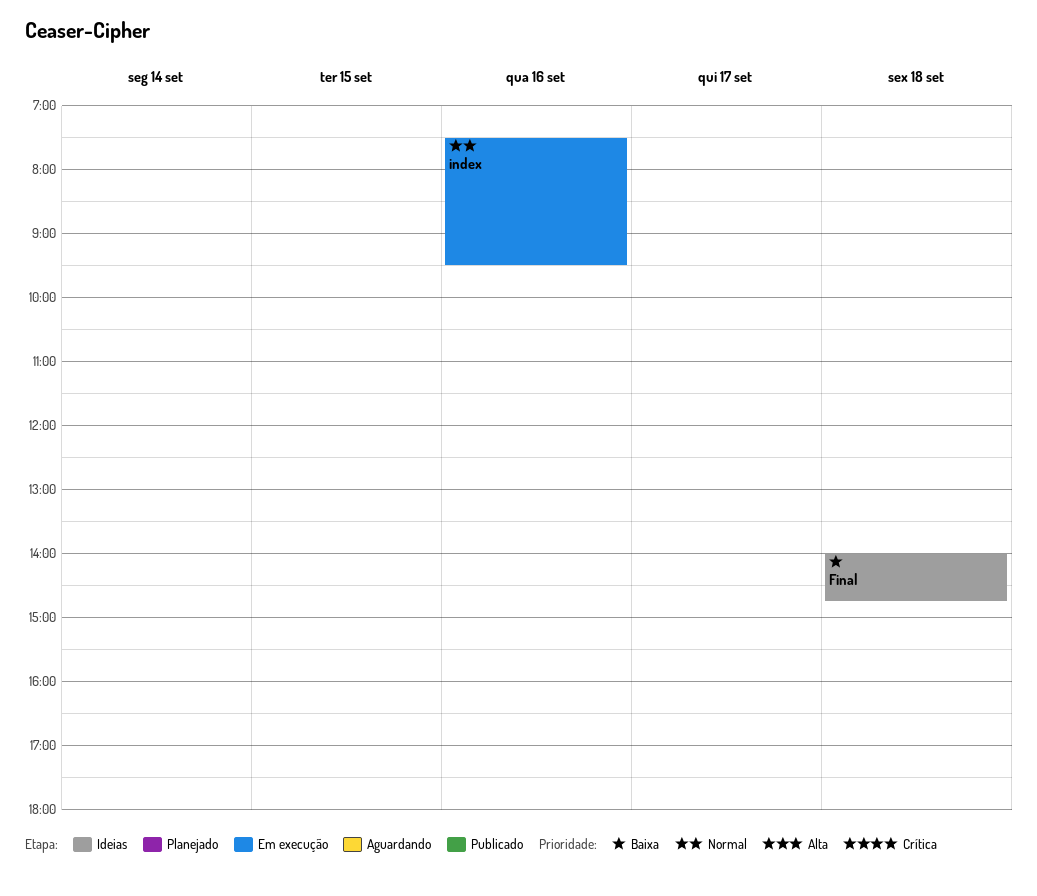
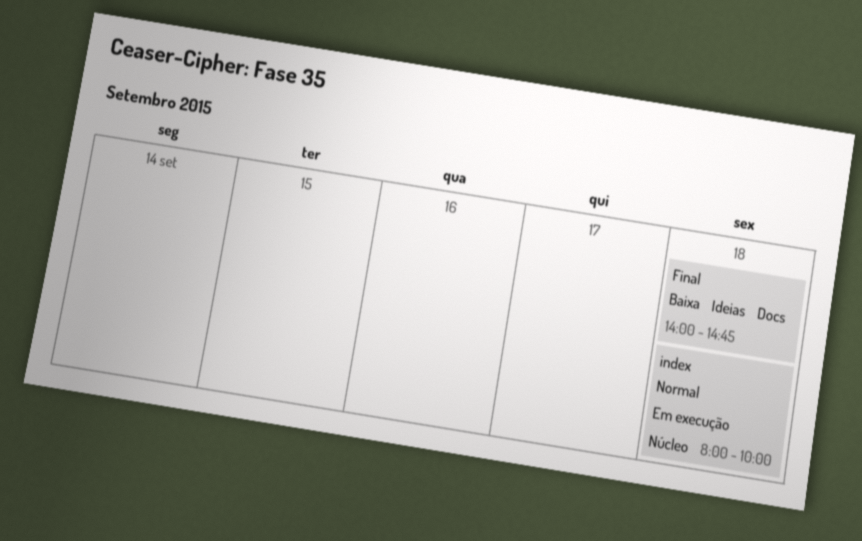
index, day: Sep 16 -> Sep 18
index, begins: 07:30 -> 08:00
index, ends: 09:30 -> 10:00

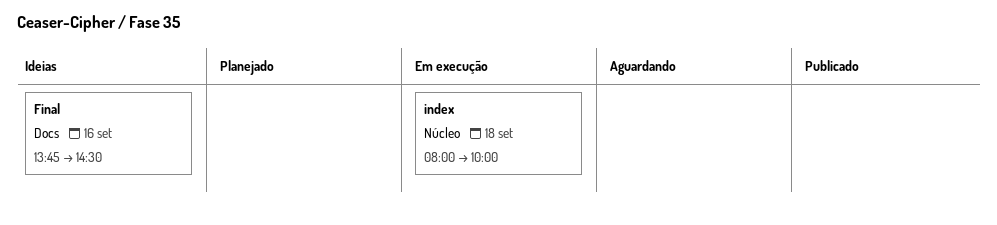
Final, day: Sep 18 -> Sep 16
Final, begins: 14:00 -> 13:45
Final, ends: 14:45 -> 14:30

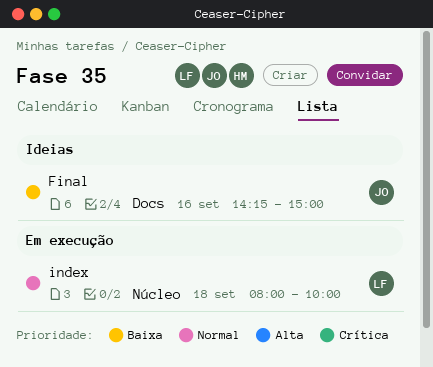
Final, begins: 13:45 -> 14:15
Final, ends: 14:30 -> 15:00

